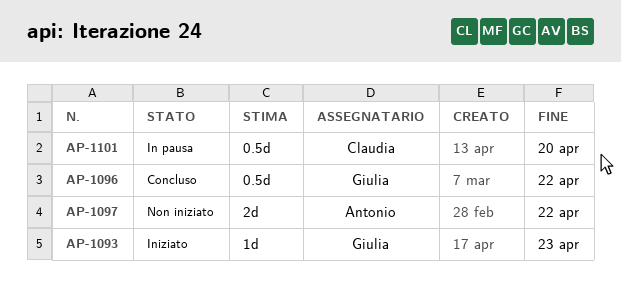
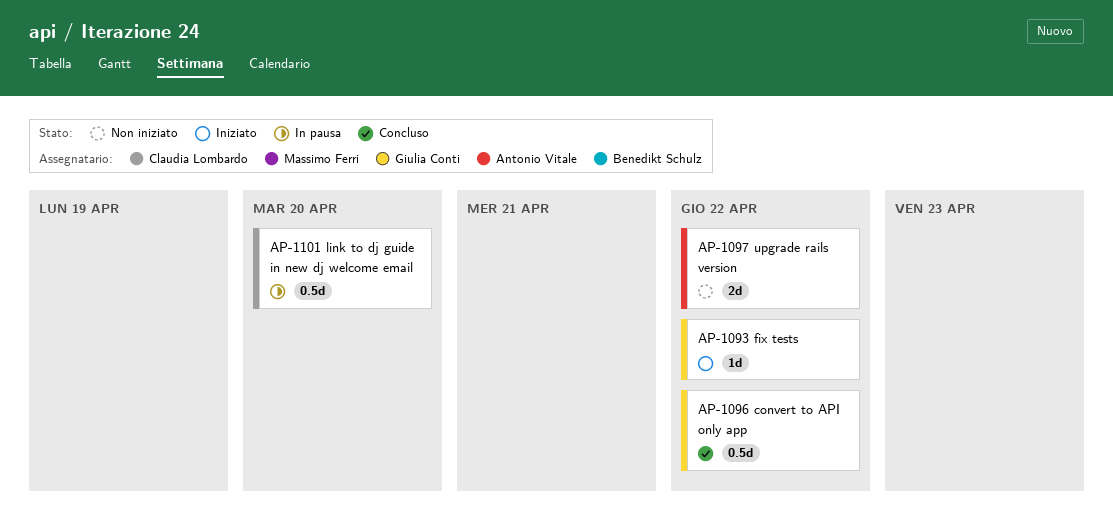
AP-1093, due: Apr 23 -> Apr 22

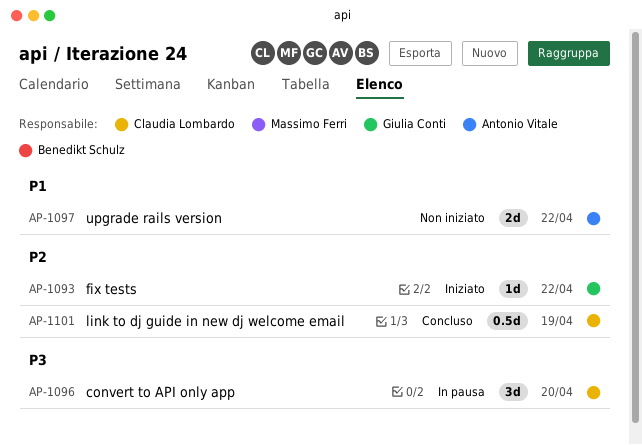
AP-1096, status: Concluso -> In pausa
AP-1096, owner: Giulia Conti -> Claudia Lombardo
AP-1096, estimate: 0.5d -> 3d
AP-1096, due: Apr 22 -> Apr 20
AP-1101, status: In pausa -> Concluso
AP-1101, due: Apr 20 -> Apr 19

